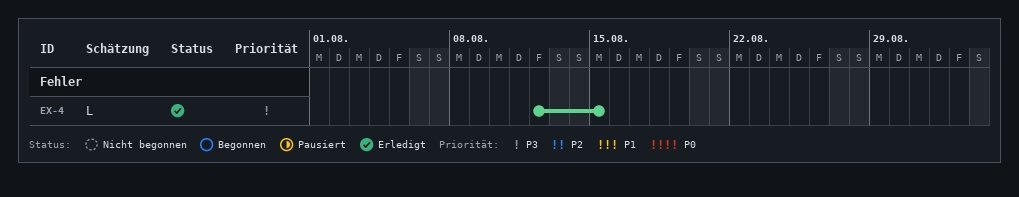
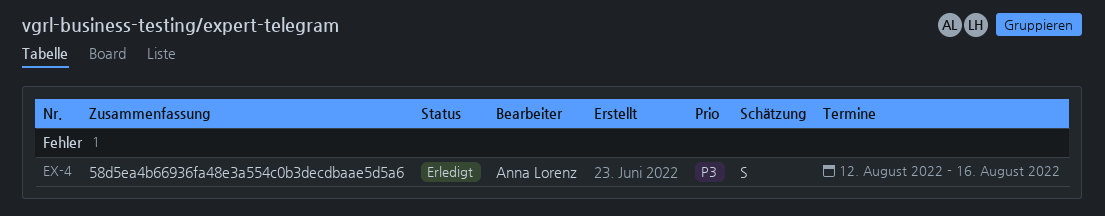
EX-4, estimate: L -> S
EX-4, due: Aug 15 -> Aug 16

